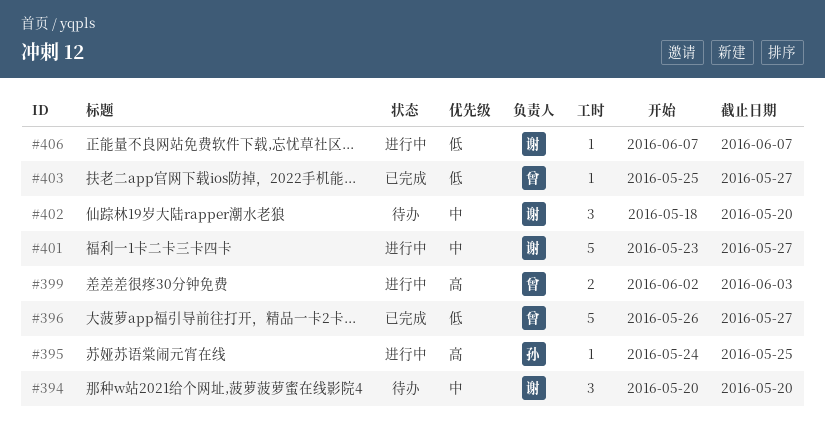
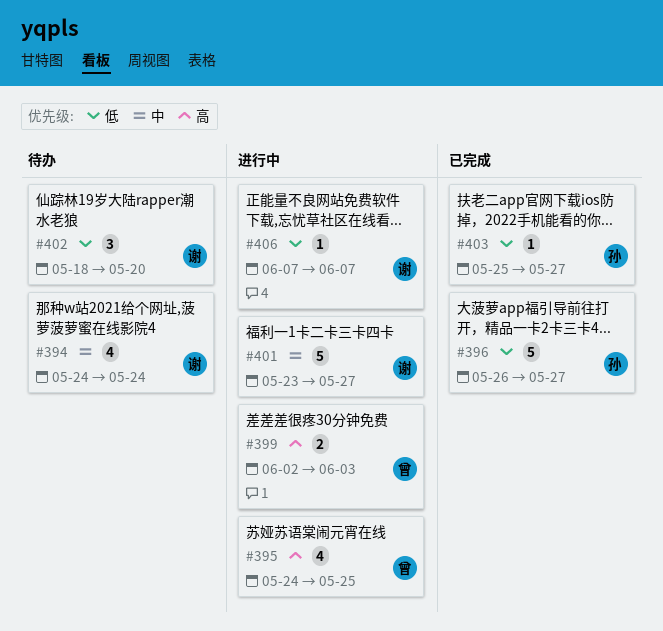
#394, estimate: 3 -> 4
#394, start: May 20 -> May 24
#394, due: May 20 -> May 24
#395, owner: 孙 -> 曾
#395, estimate: 1 -> 4
#396, owner: 曾 -> 孙
#402, priority: 中 -> 低
#403, owner: 曾 -> 孙

